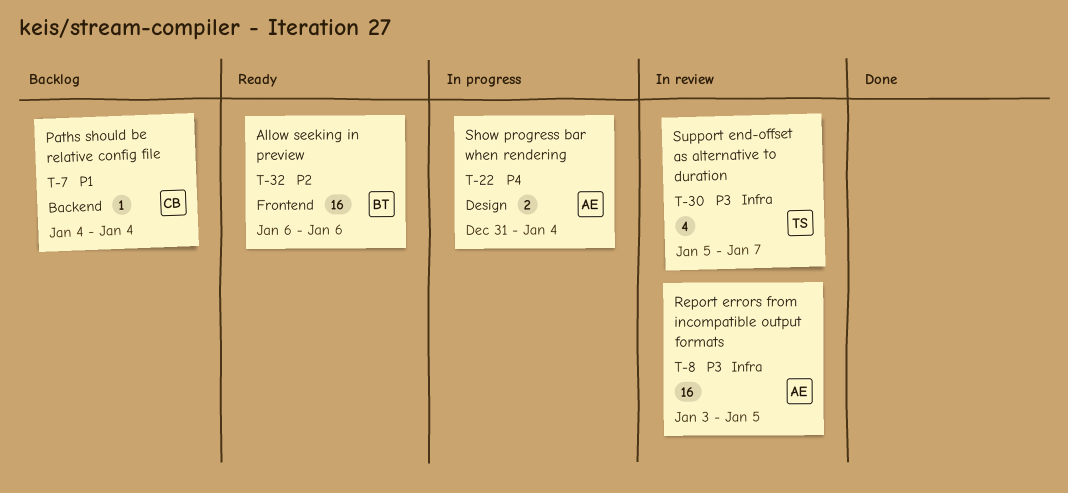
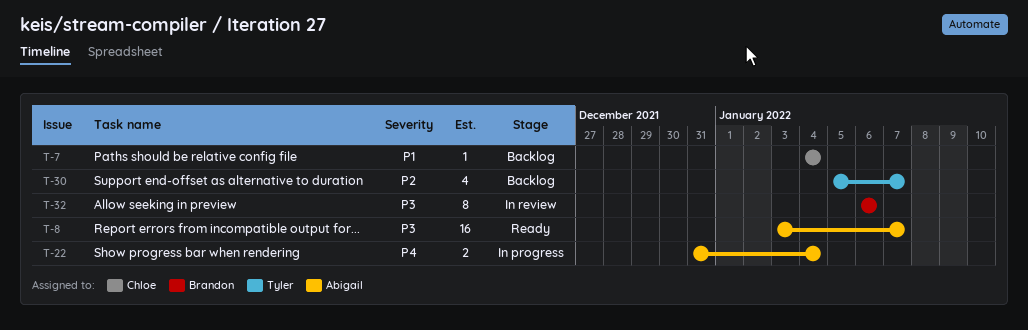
T-8, status: In review -> Ready
T-8, due: Jan 5 -> Jan 7
T-30, status: In review -> Backlog
T-30, priority: P3 -> P2
T-32, status: Ready -> In review
T-32, priority: P2 -> P3
T-32, estimate: 16 -> 8

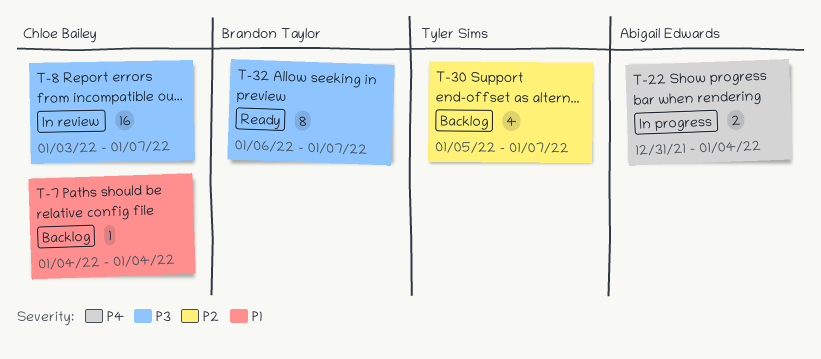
T-8, status: Ready -> In review
T-8, owner: Abigail Edwards -> Chloe Bailey
T-32, status: In review -> Ready
T-32, due: Jan 6 -> Jan 7

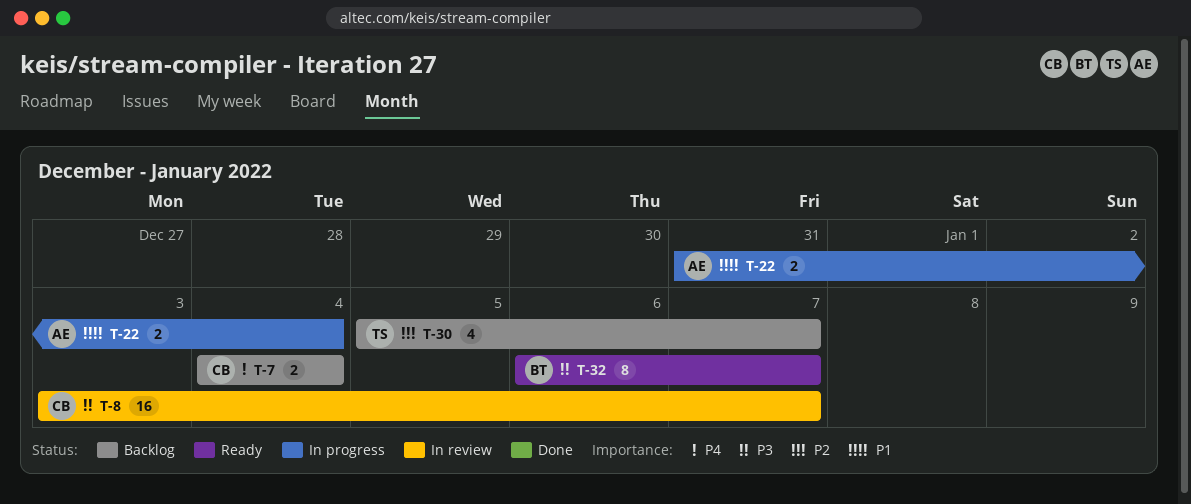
T-7, priority: P1 -> P4
T-7, estimate: 1 -> 2
T-22, priority: P4 -> P1

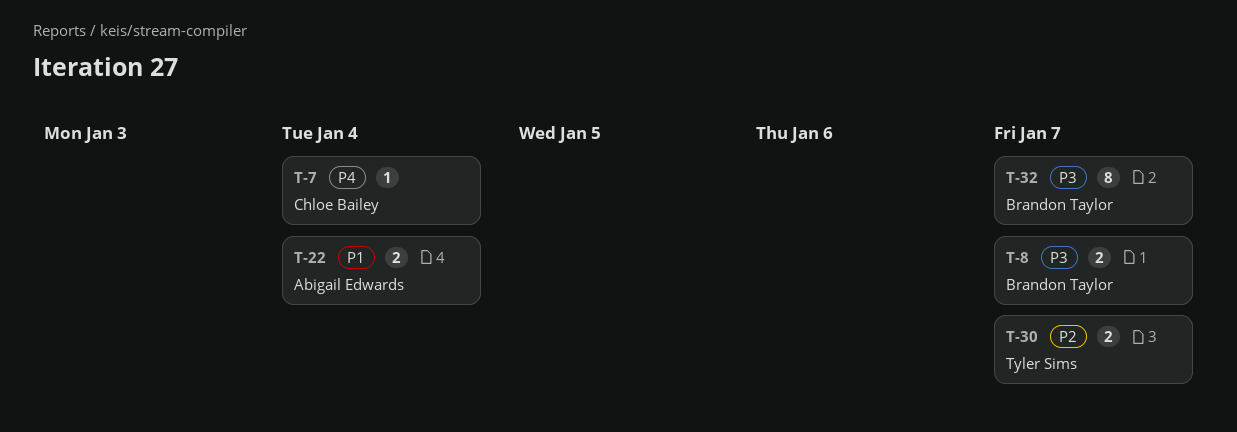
T-7, estimate: 2 -> 1
T-8, owner: Chloe Bailey -> Brandon Taylor
T-8, estimate: 16 -> 2
T-30, estimate: 4 -> 2

